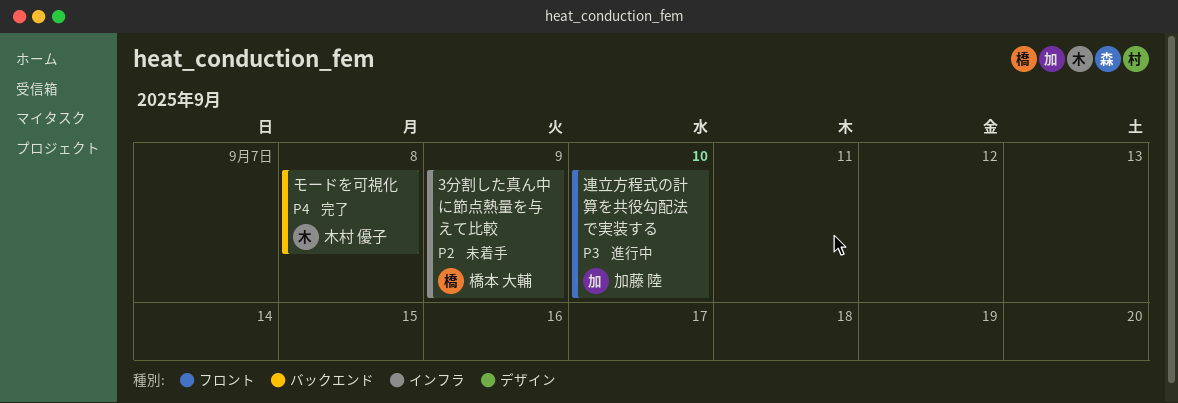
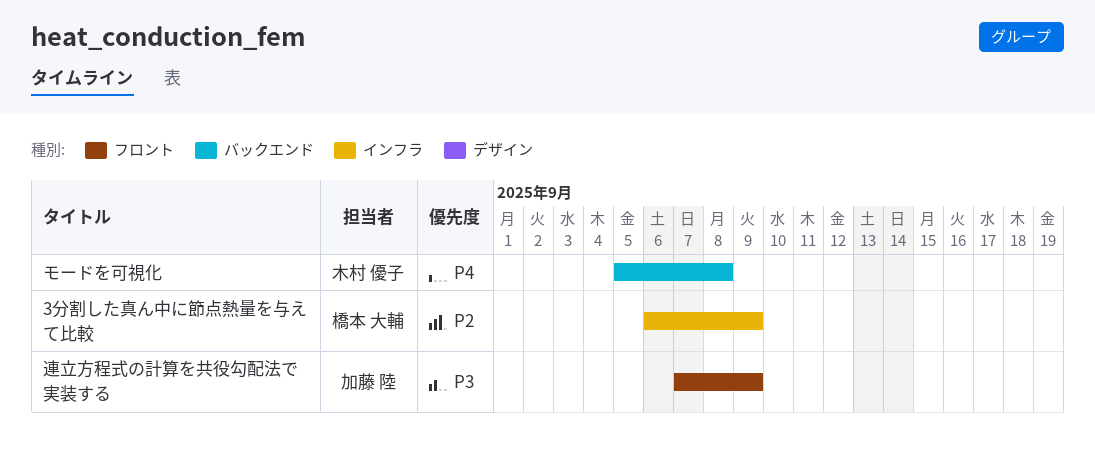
連立方程式の計算を共役勾配法で実装する, due: Sep 10 -> Sep 9

